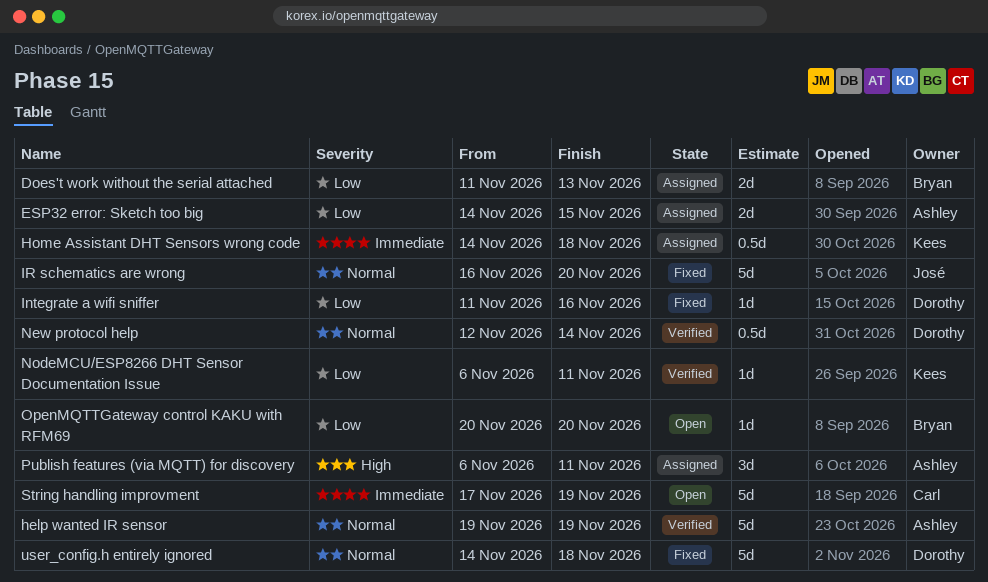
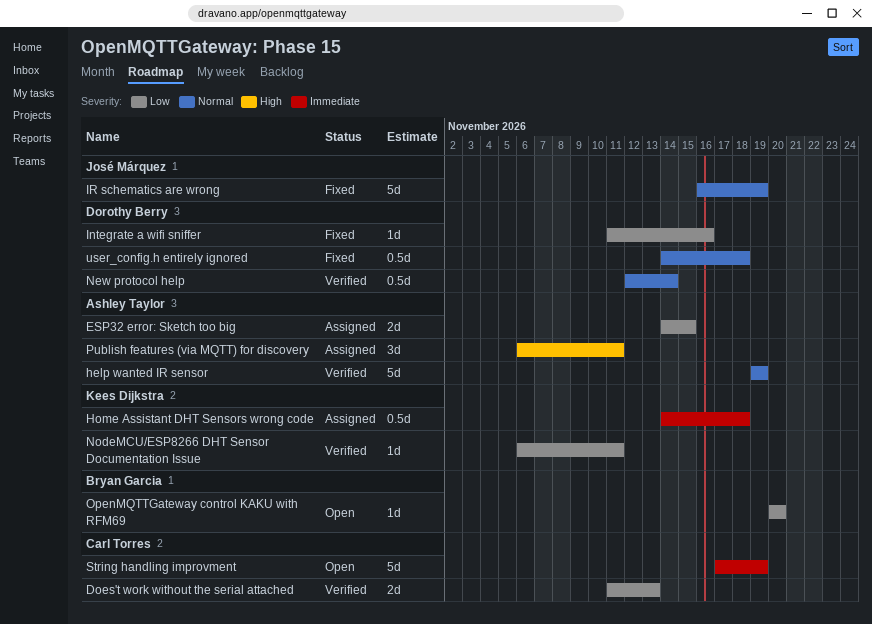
Does't work without the serial attached, status: Assigned -> Verified
Does't work without the serial attached, owner: Bryan Garcia -> Carl Torres
IR schematics are wrong, due: Nov 20 -> Nov 19
user_config.h entirely ignored, estimate: 5d -> 0.5d

